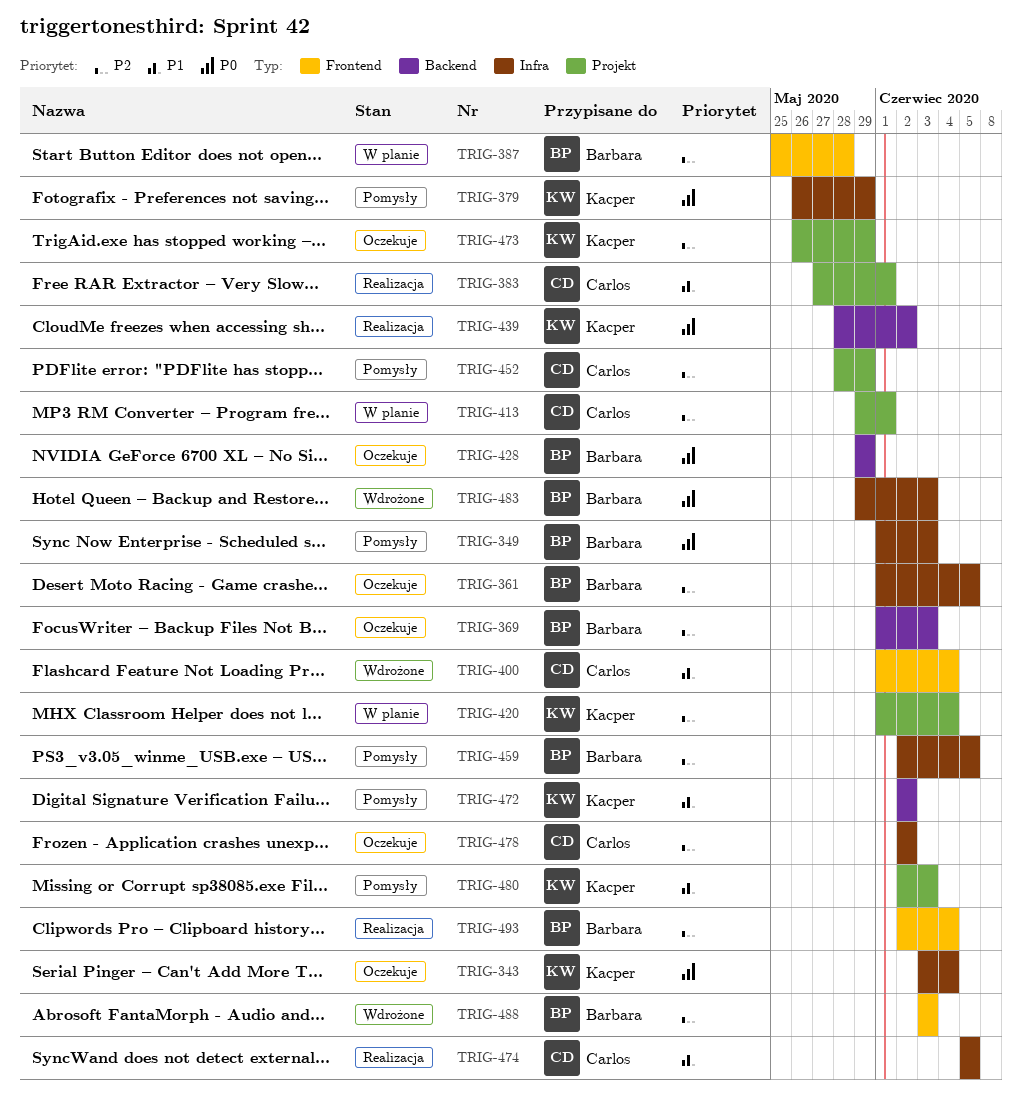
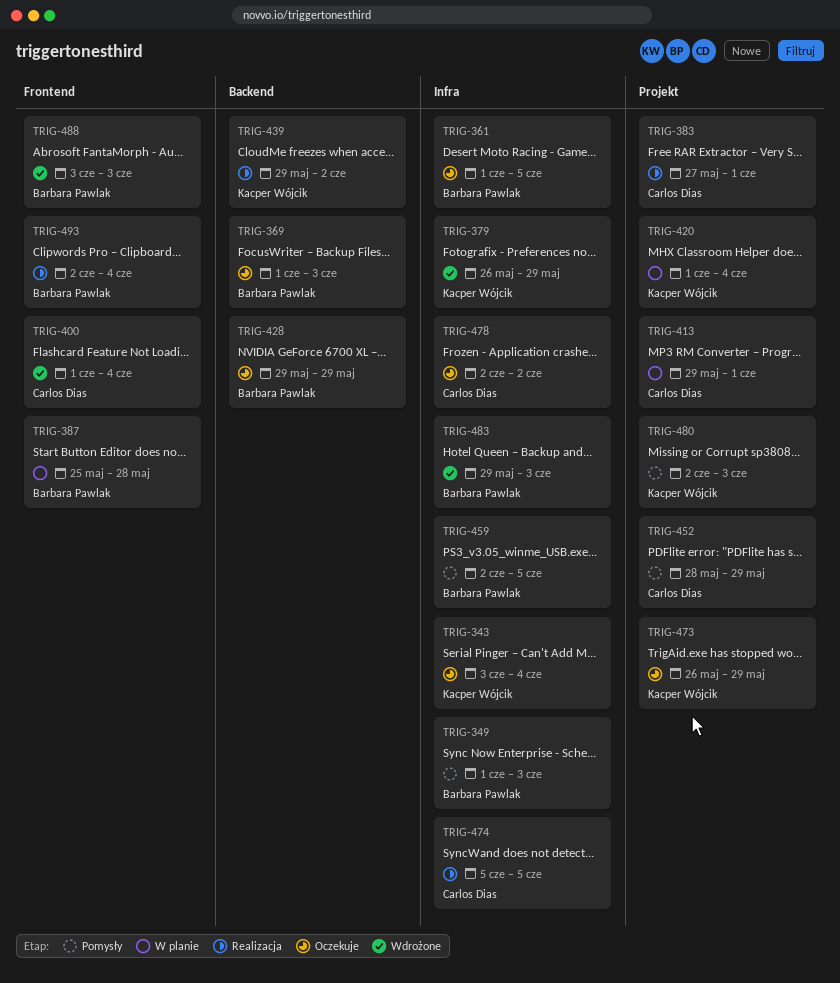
TRIG-379, status: Pomysły -> Wdrożone
TRIG-439, start: May 28 -> May 29
TRIG-472: present -> none

